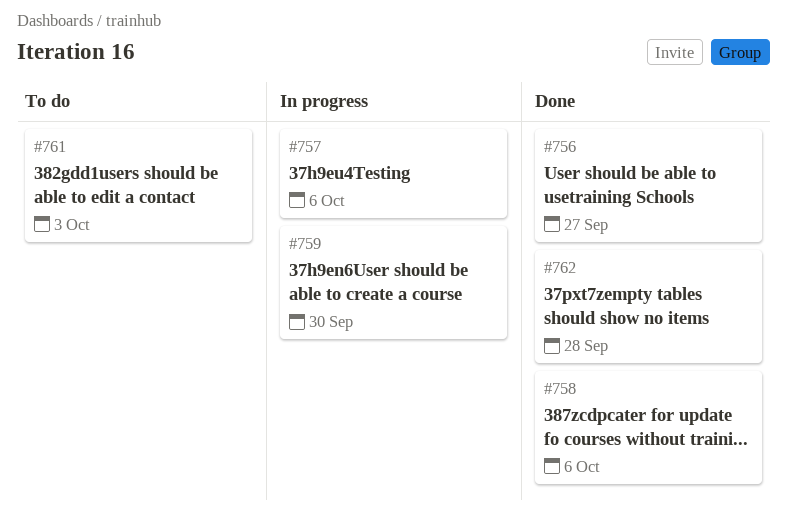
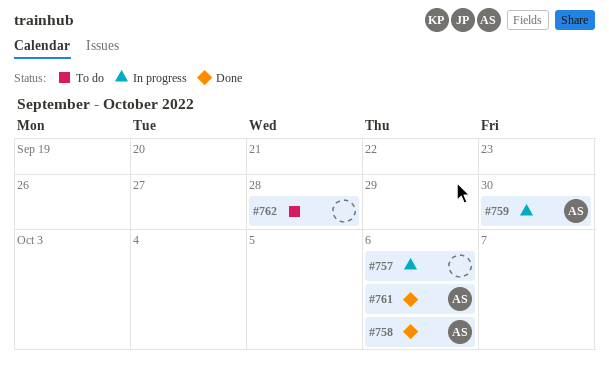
#756: present -> none
#761, status: To do -> Done
#761, due: Oct 3 -> Oct 6
#762, status: Done -> To do

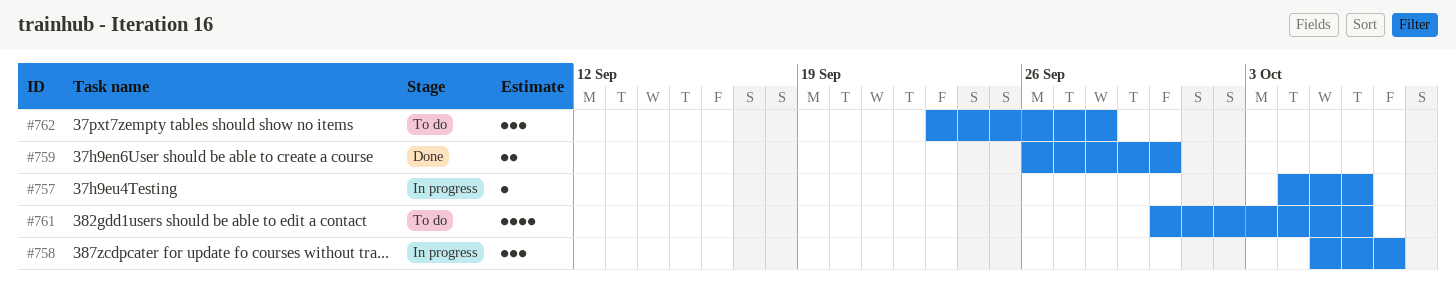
#758, status: Done -> In progress
#758, due: Oct 6 -> Oct 7
#759, status: In progress -> Done
#761, status: Done -> To do

